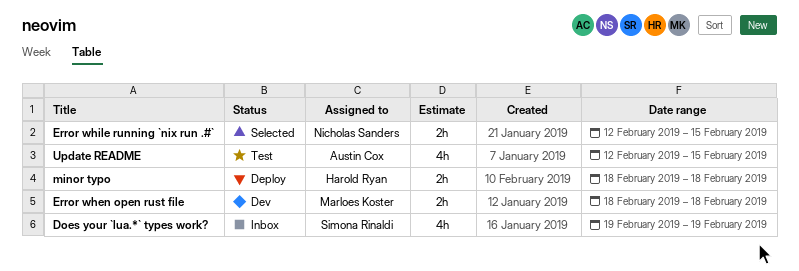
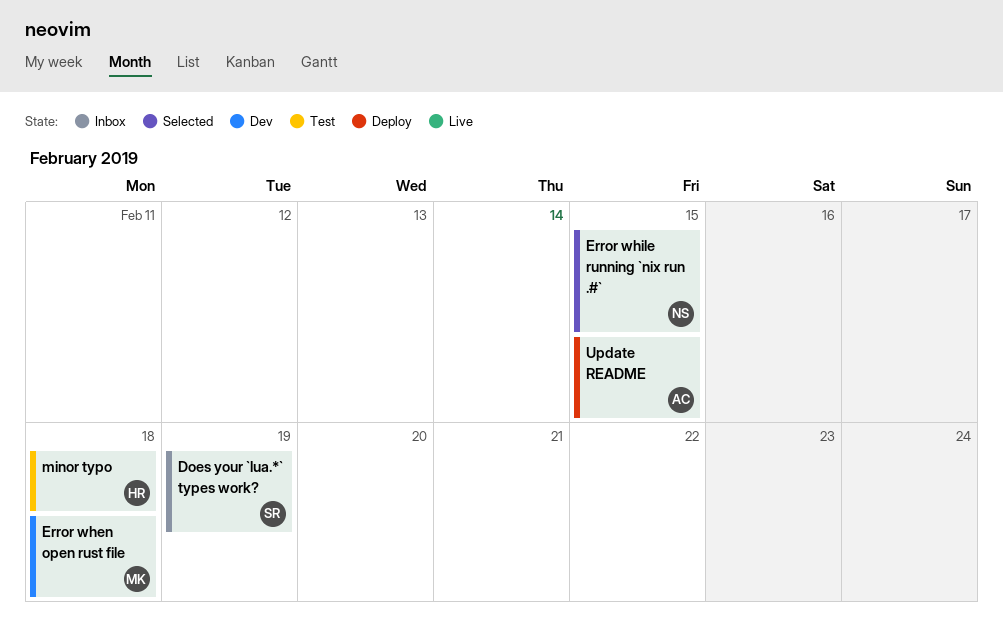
minor typo, status: Deploy -> Test
Update README, status: Test -> Deploy

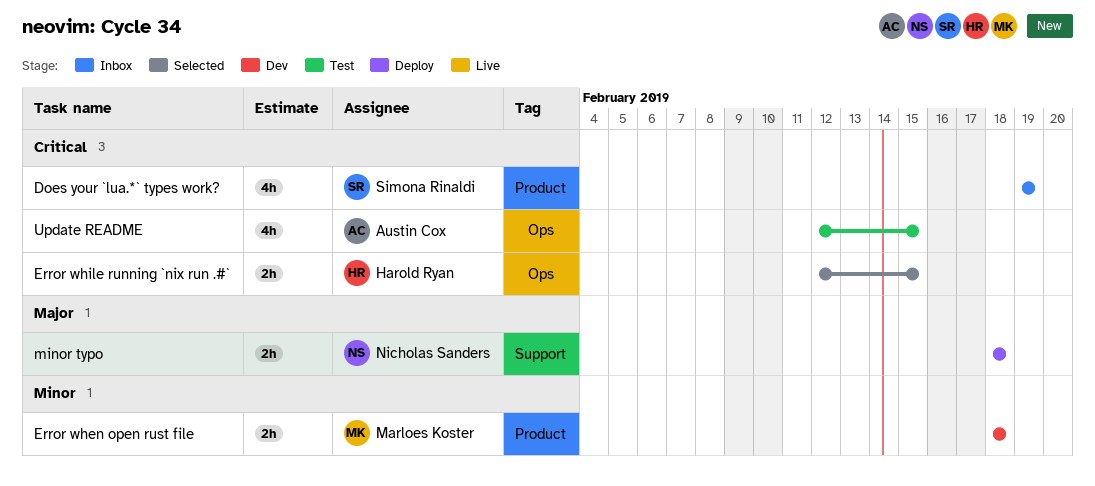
Error while running `nix run .#`, owner: Nicholas Sanders -> Harold Ryan
minor typo, status: Test -> Deploy
minor typo, owner: Harold Ryan -> Nicholas Sanders
Update README, status: Deploy -> Test

